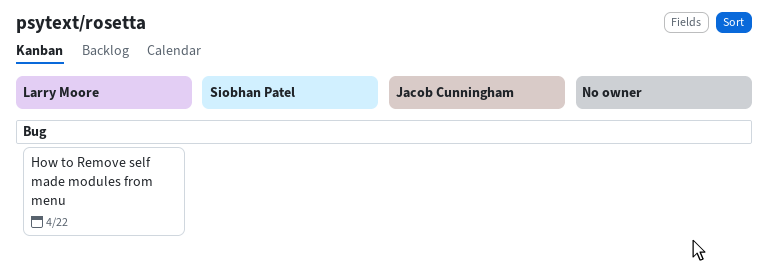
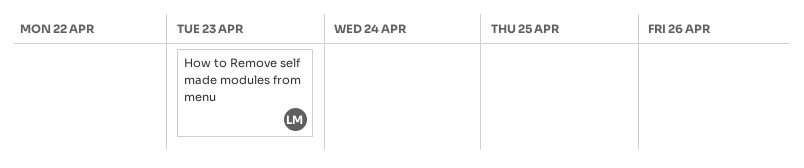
How to Remove self made modules from menu, due: Apr 22 -> Apr 23

